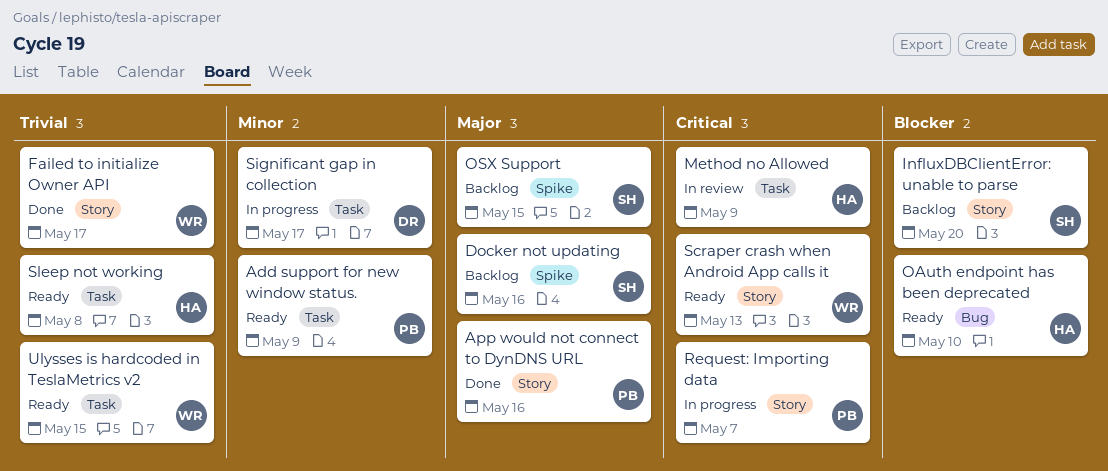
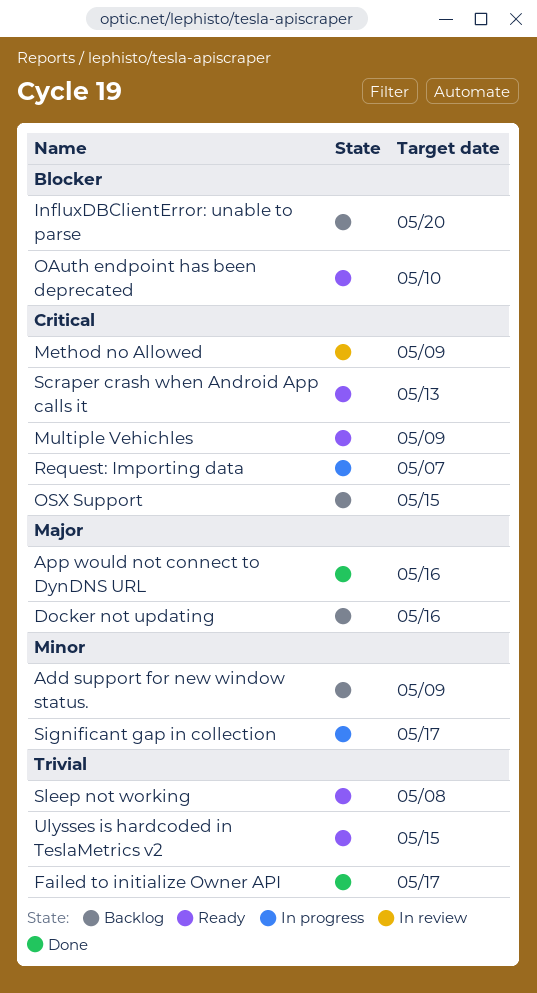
Add support for new window status., status: Ready -> Backlog
Multiple Vehichles: none -> present
OSX Support, priority: Major -> Critical

